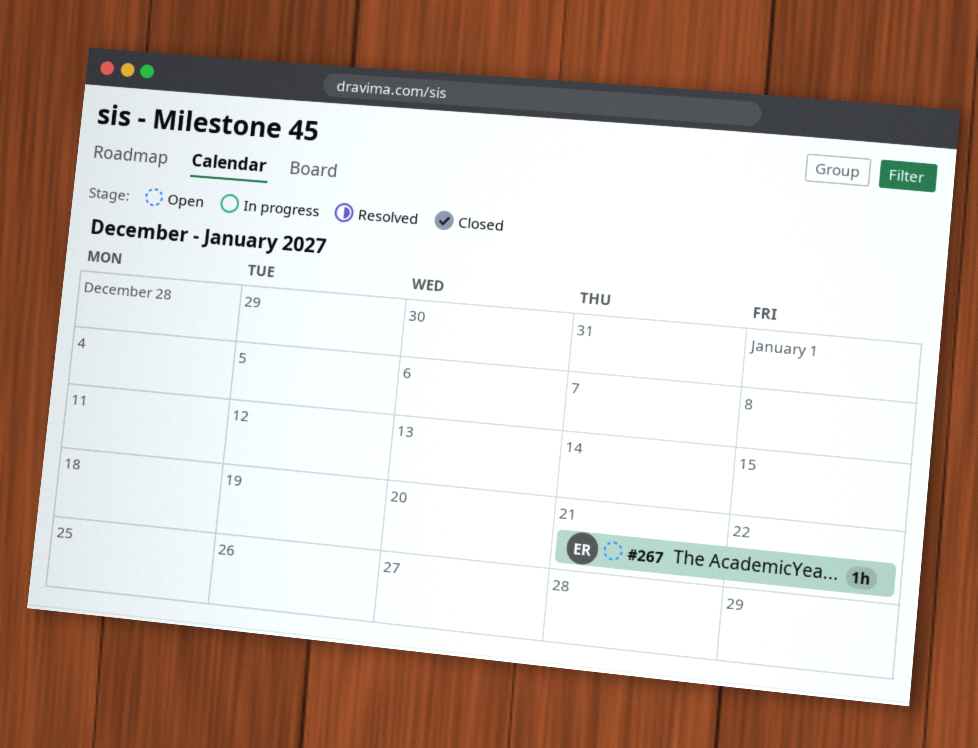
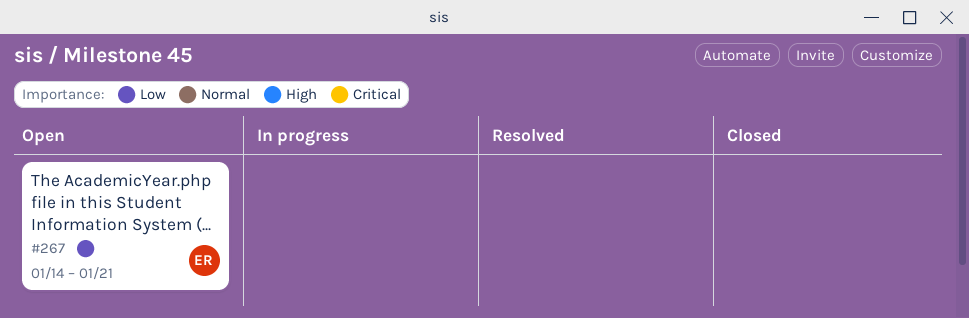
#267, start: Jan 21 -> Jan 14
#267, due: Jan 22 -> Jan 21

